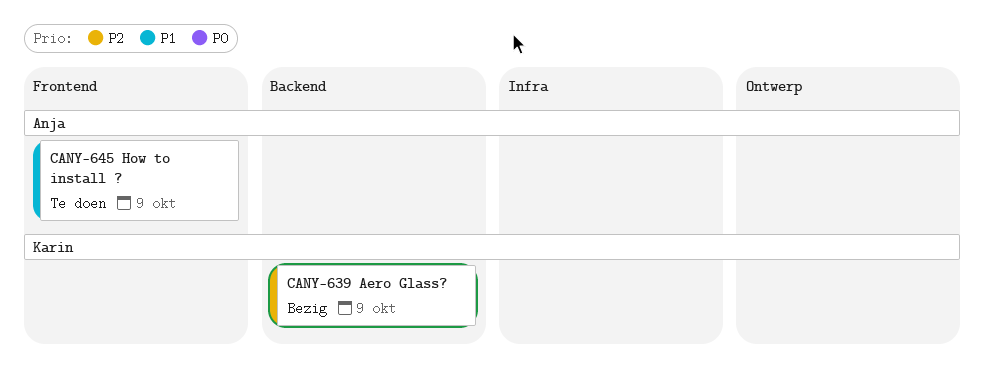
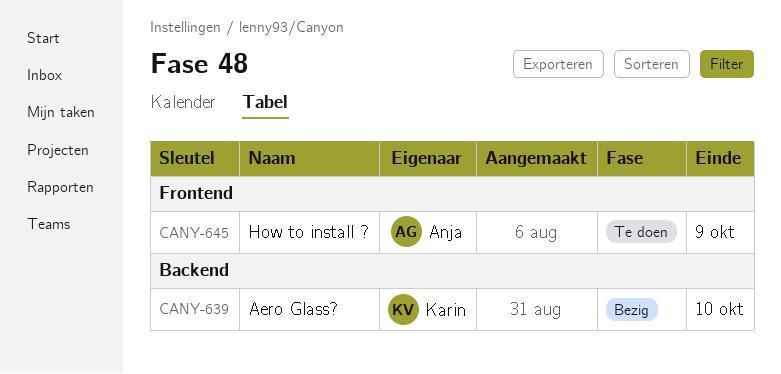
CANY-639, due: Oct 9 -> Oct 10

